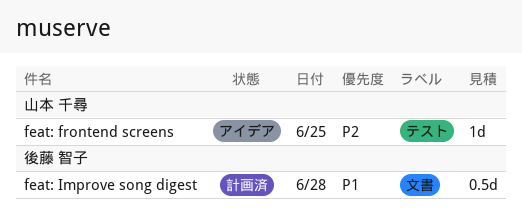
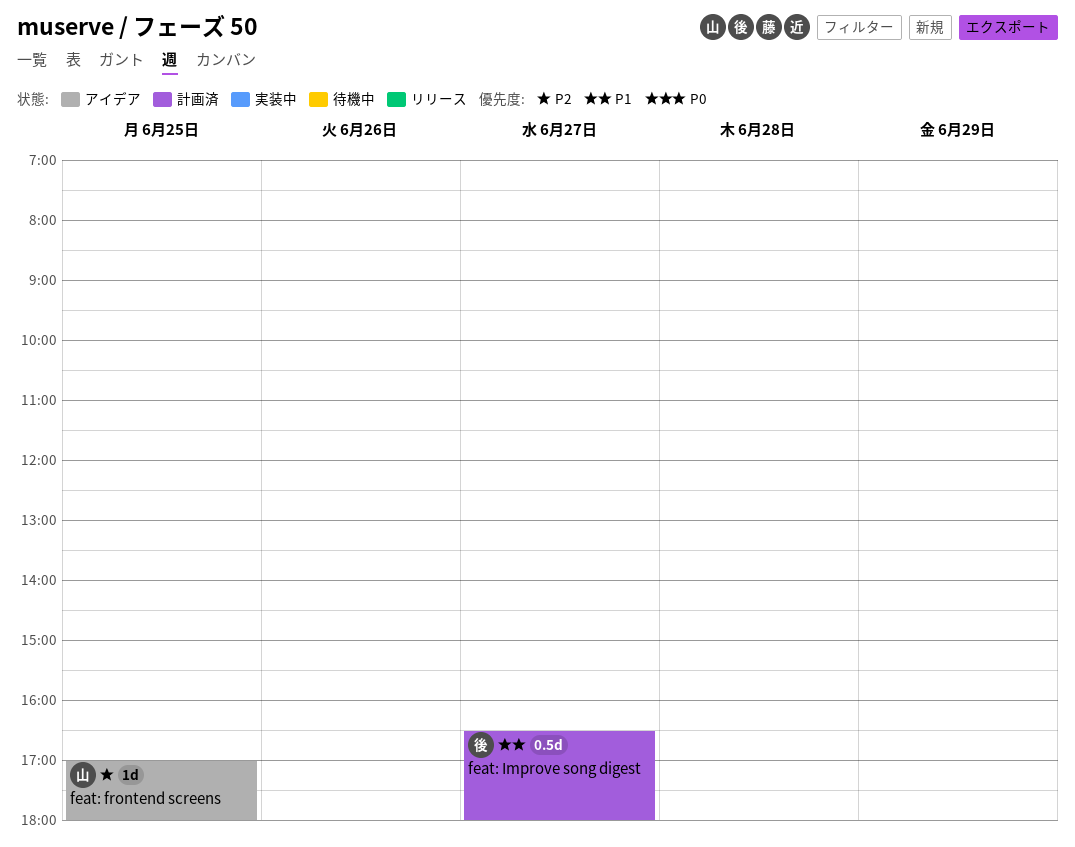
feat: Improve song digest, day: Jun 28 -> Jun 27

